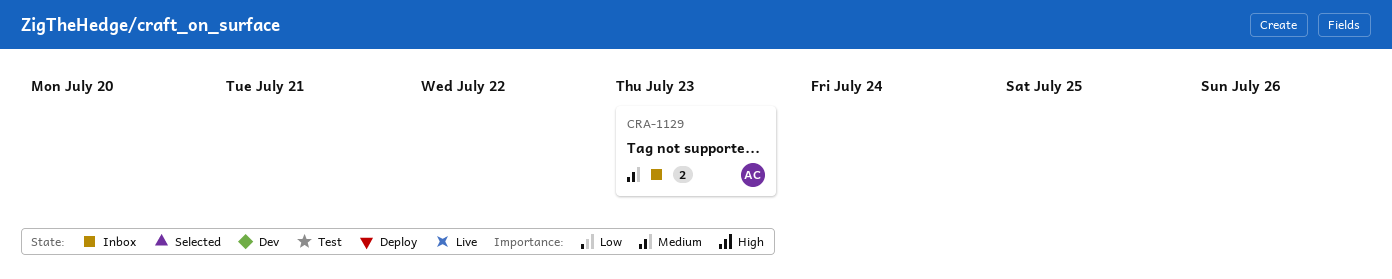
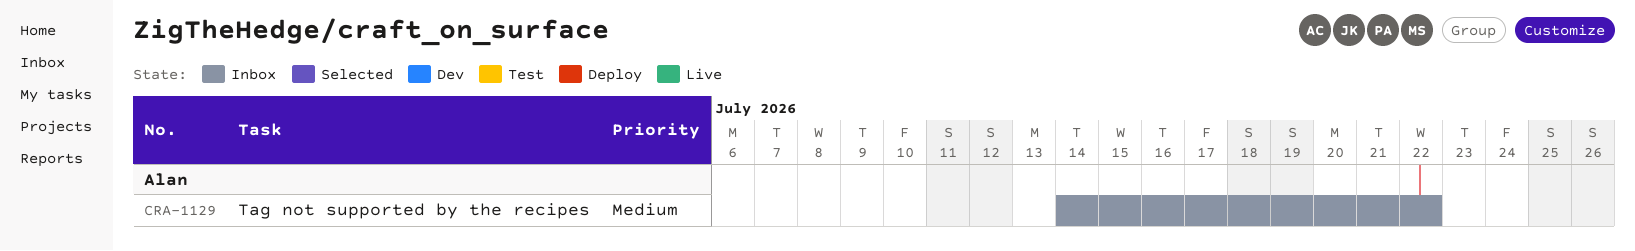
CRA-1129, due: Jul 23 -> Jul 22

